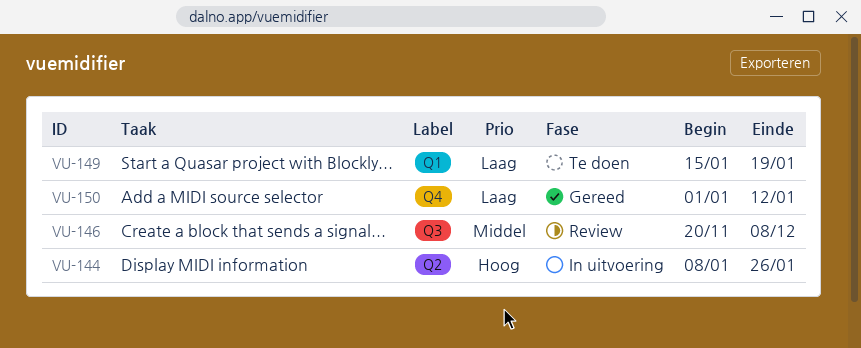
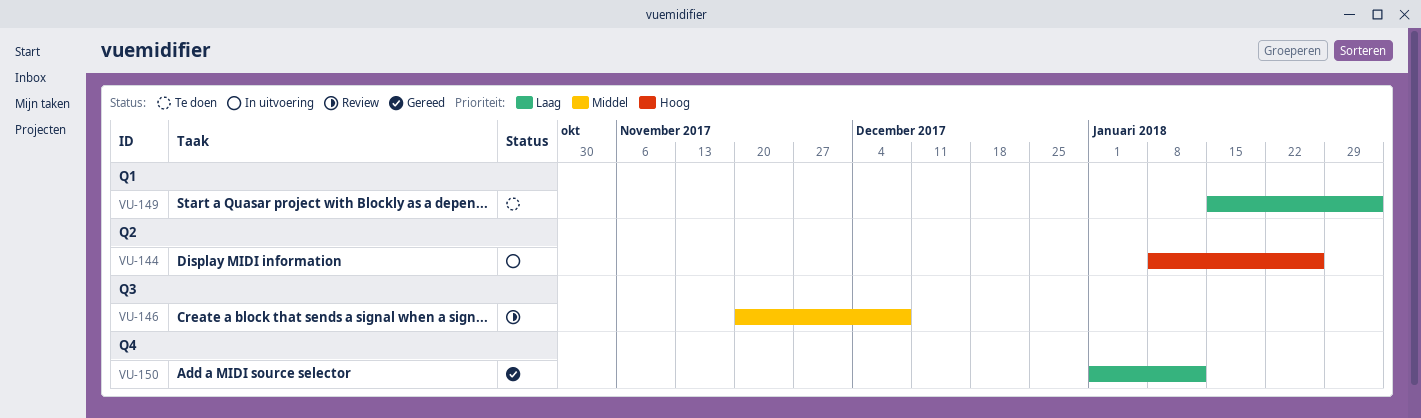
VU-149, due: Jan 19 -> Feb 2

